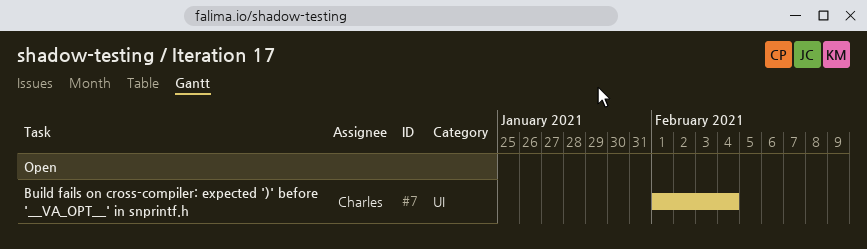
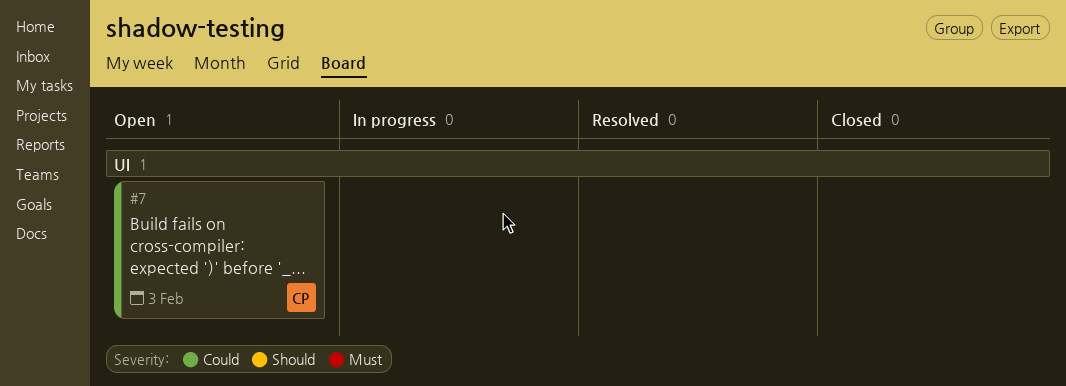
#7, due: Feb 4 -> Feb 3

